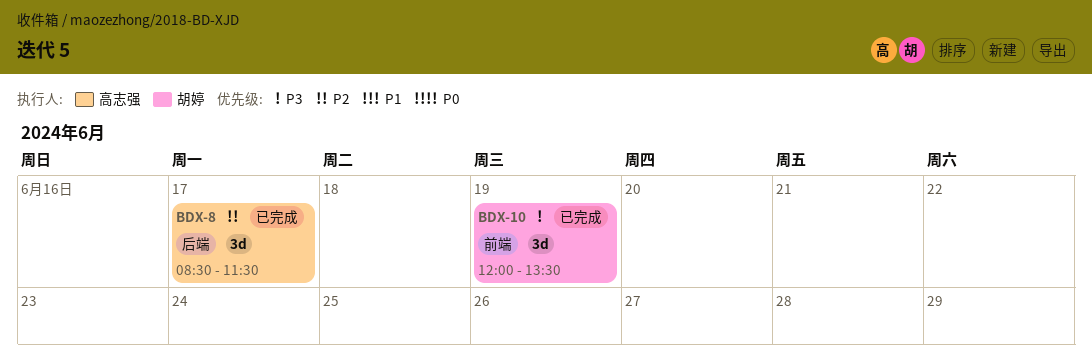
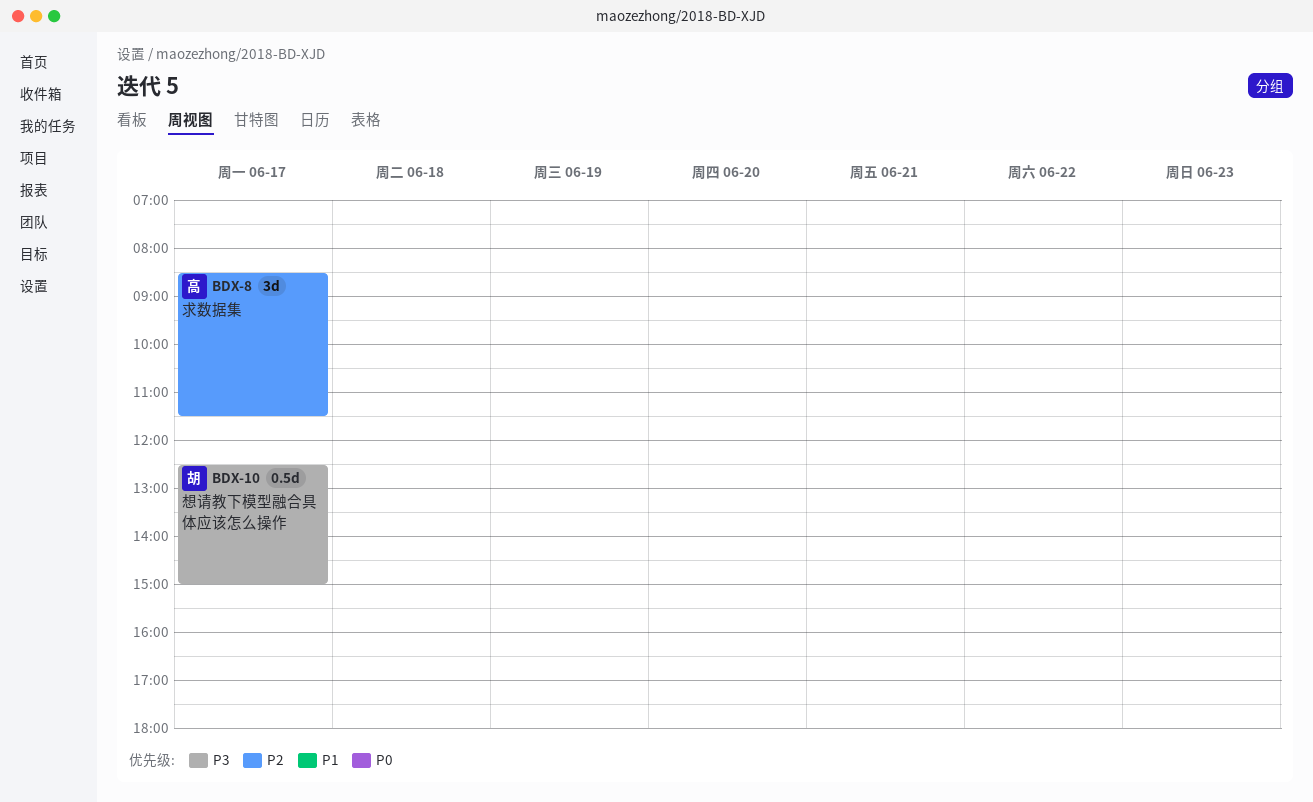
BDX-10, estimate: 3d -> 0.5d
BDX-10, day: Jun 19 -> Jun 17
BDX-10, begins: 12:00 -> 12:30
BDX-10, ends: 13:30 -> 15:00

